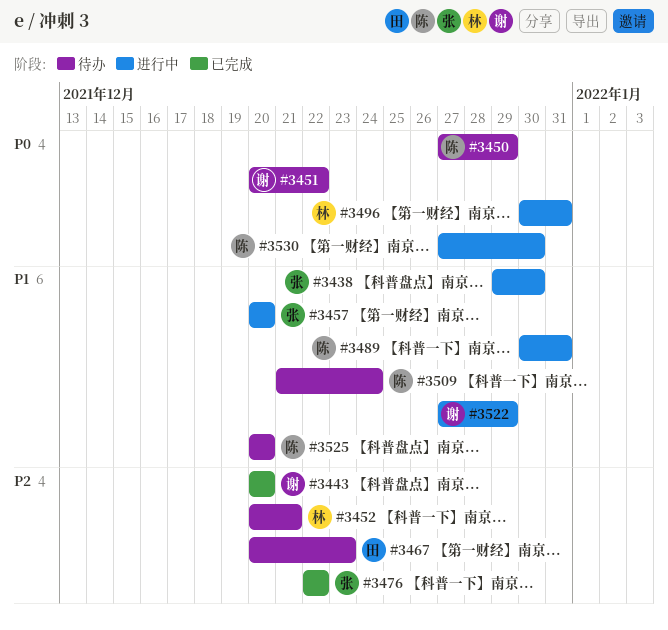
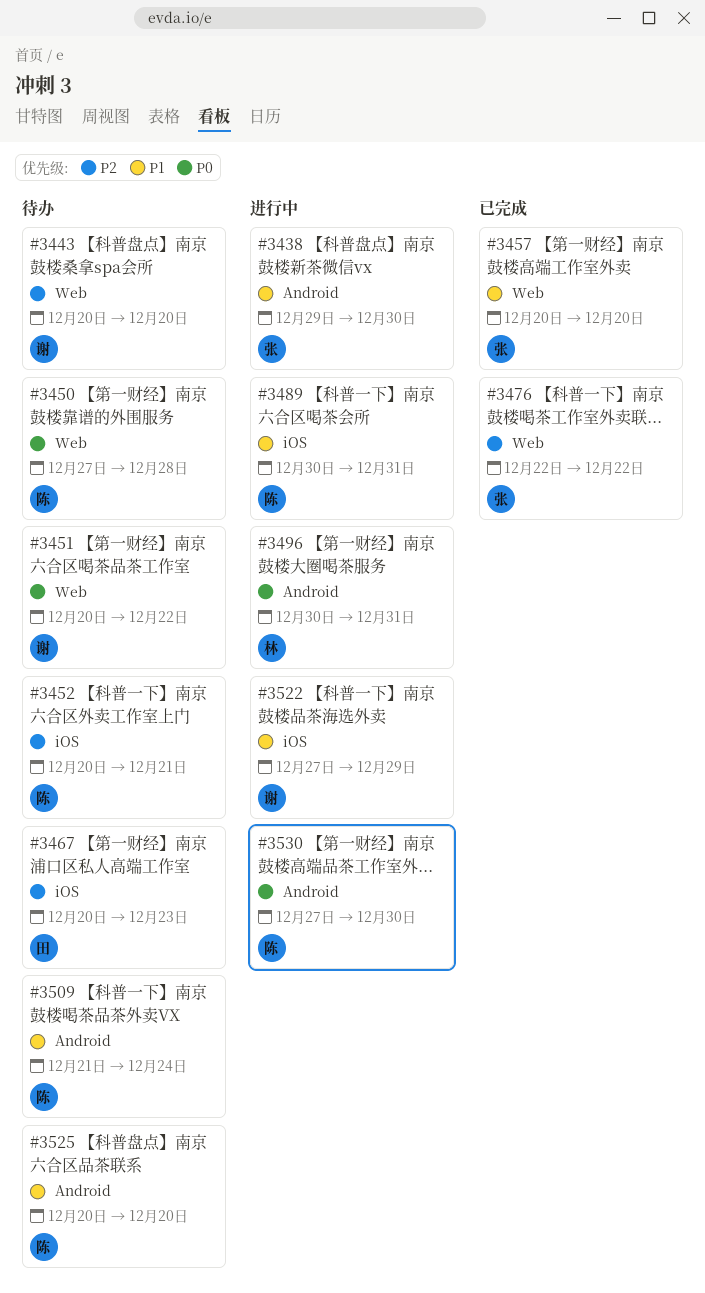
#3443, status: 已完成 -> 待办
#3450, due: Dec 29 -> Dec 28
#3452, owner: 林 -> 陈
#3457, status: 进行中 -> 已完成

